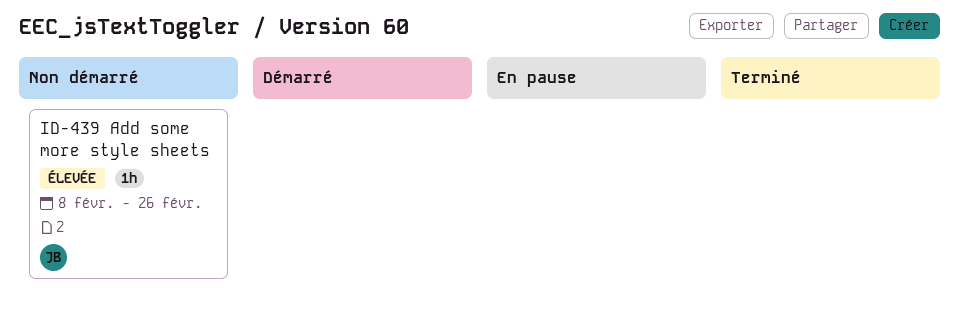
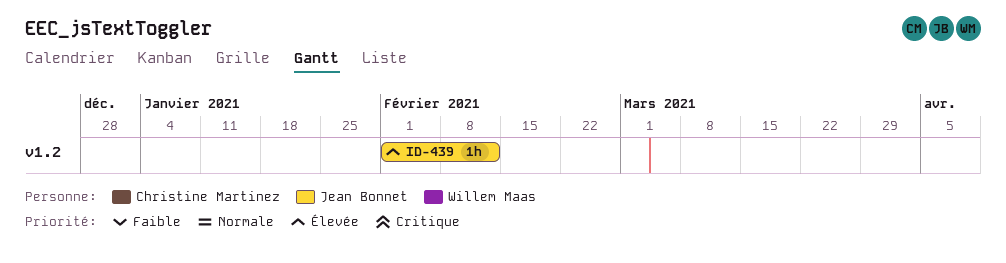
ID-439, start: Feb 8 -> Feb 1
ID-439, due: Feb 26 -> Feb 12

